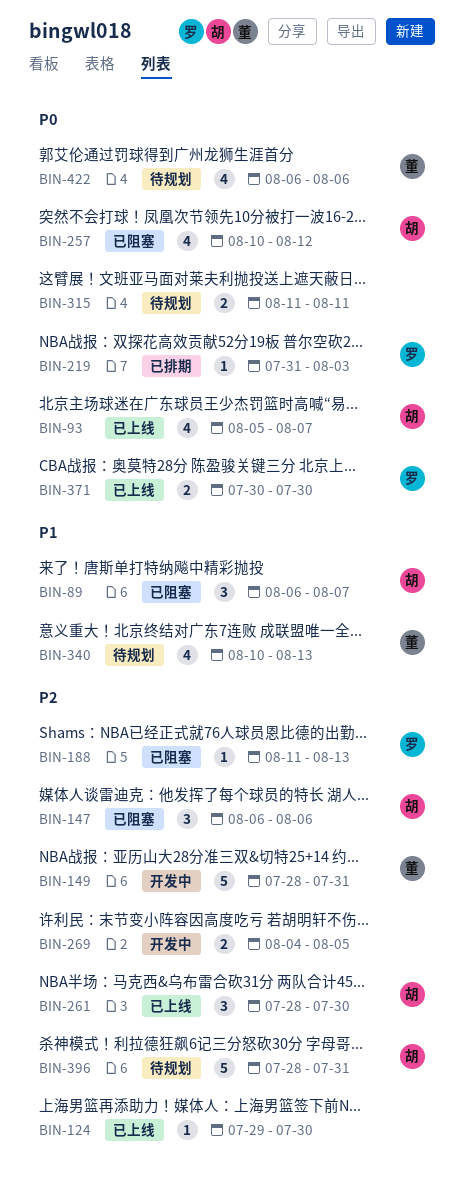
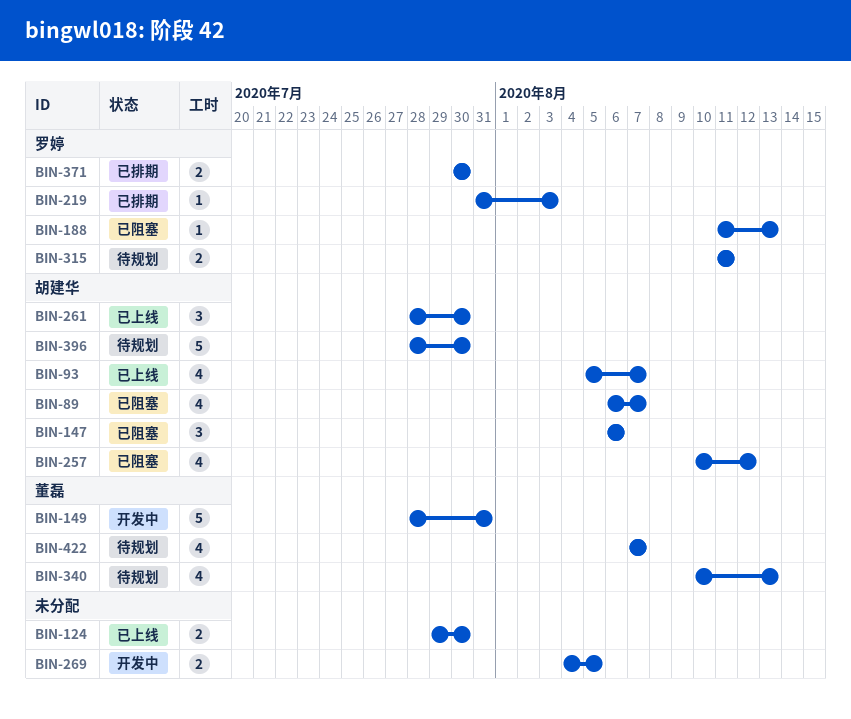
BIN-89, estimate: 3 -> 4
BIN-124, estimate: 1 -> 2
BIN-315, owner: none -> 罗婷
BIN-371, status: 已上线 -> 已排期
BIN-396, due: Jul 31 -> Jul 30
BIN-422, start: Aug 6 -> Aug 7
BIN-422, due: Aug 6 -> Aug 7

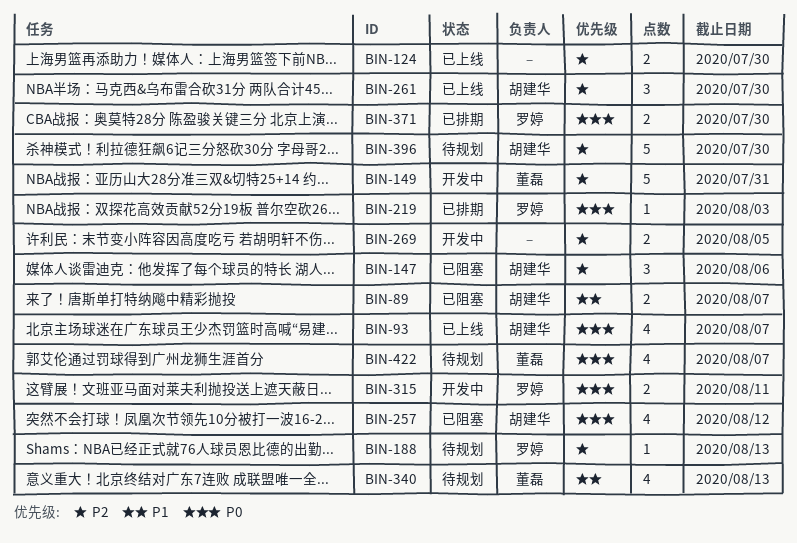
BIN-89, estimate: 4 -> 2
BIN-188, status: 已阻塞 -> 待规划
BIN-315, status: 待规划 -> 开发中

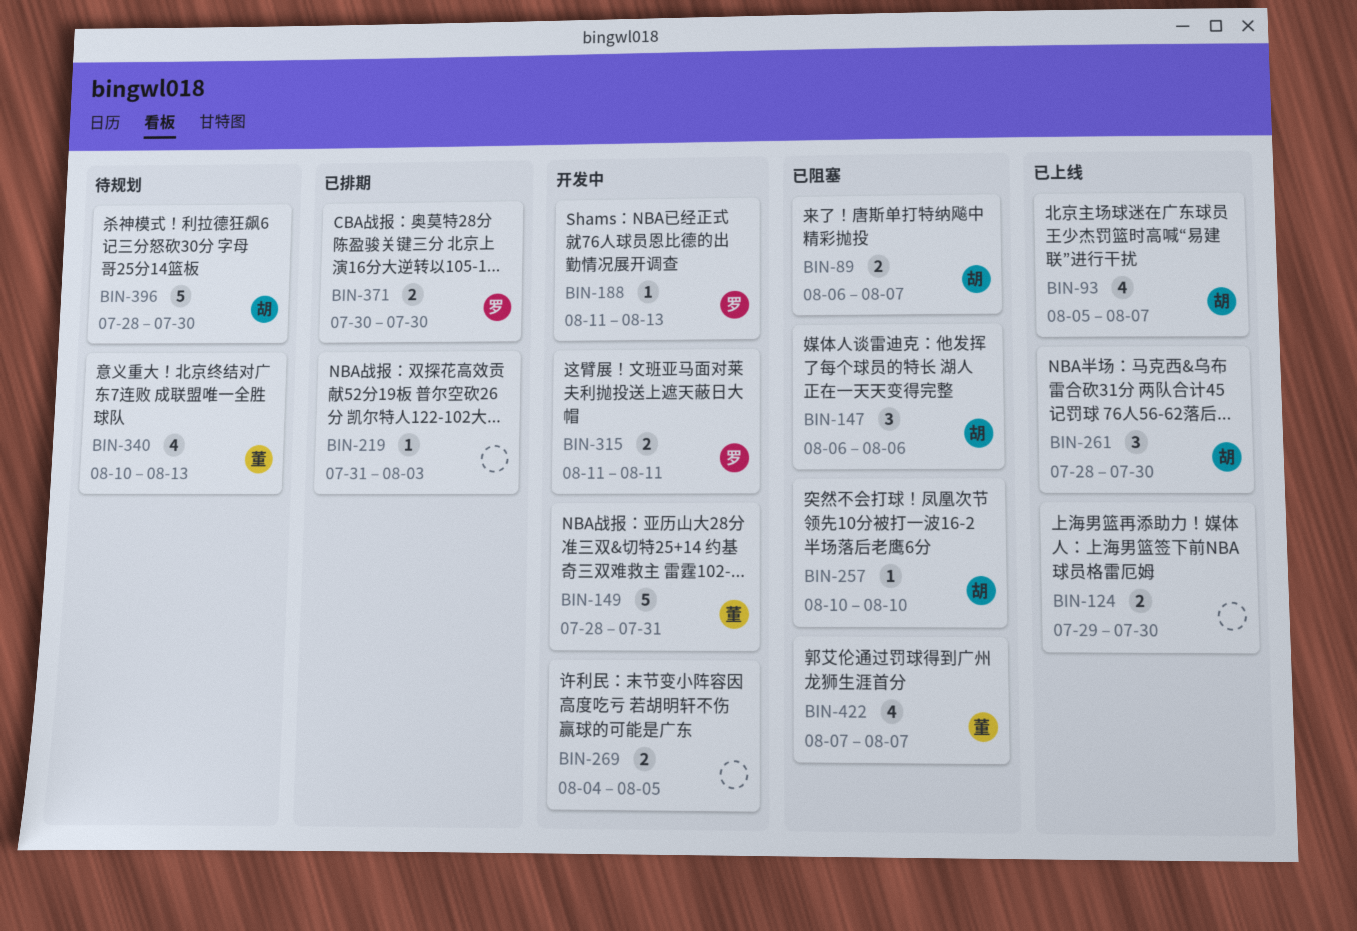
BIN-188, status: 待规划 -> 开发中
BIN-219, owner: 罗婷 -> none
BIN-257, estimate: 4 -> 1
BIN-257, due: Aug 12 -> Aug 10
BIN-422, status: 待规划 -> 已阻塞

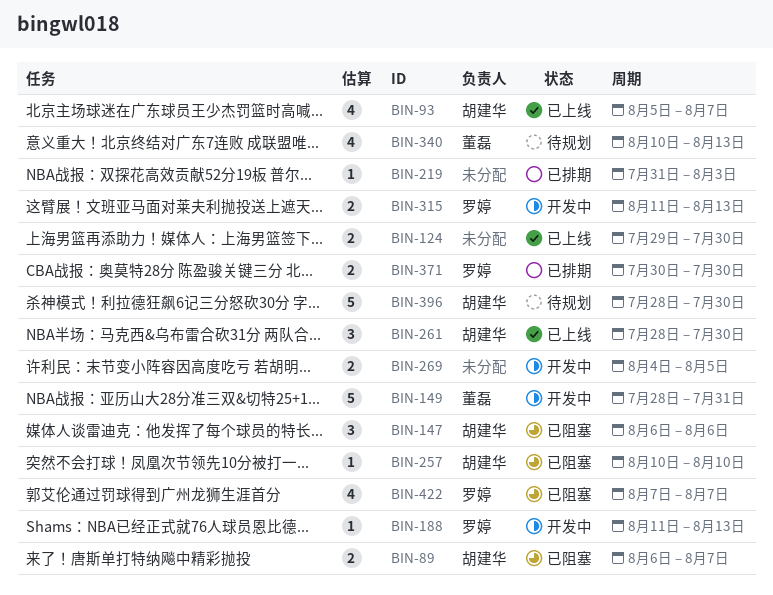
BIN-315, due: Aug 11 -> Aug 13
BIN-422, owner: 董磊 -> 罗婷

